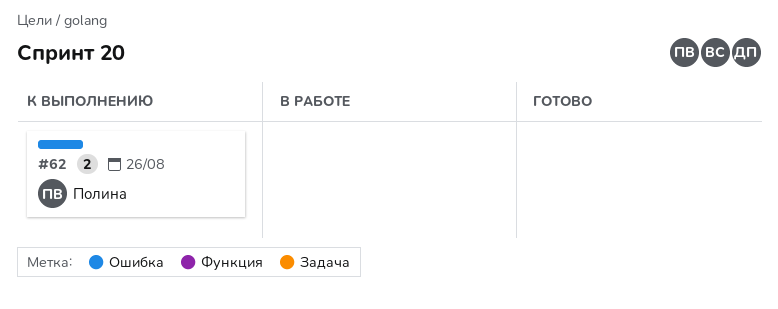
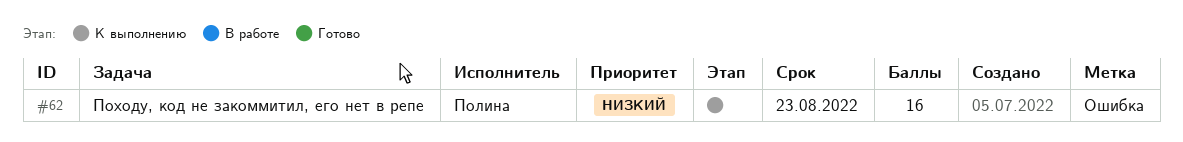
#62, estimate: 2 -> 16
#62, due: Aug 26 -> Aug 23

